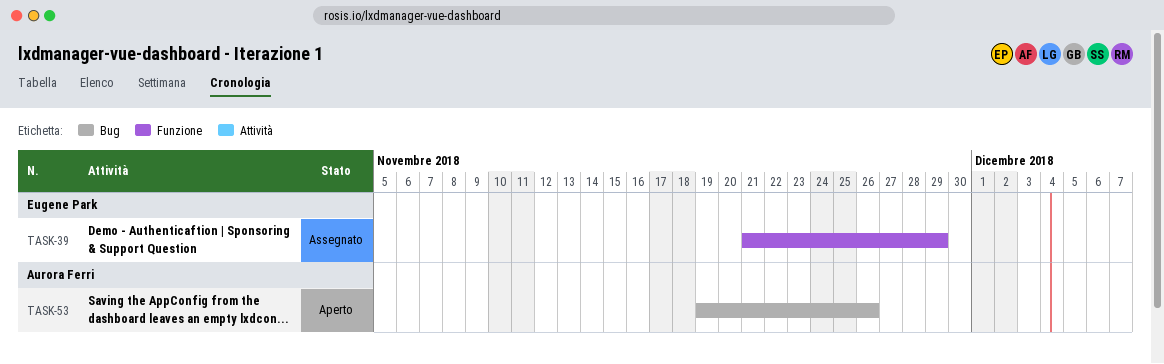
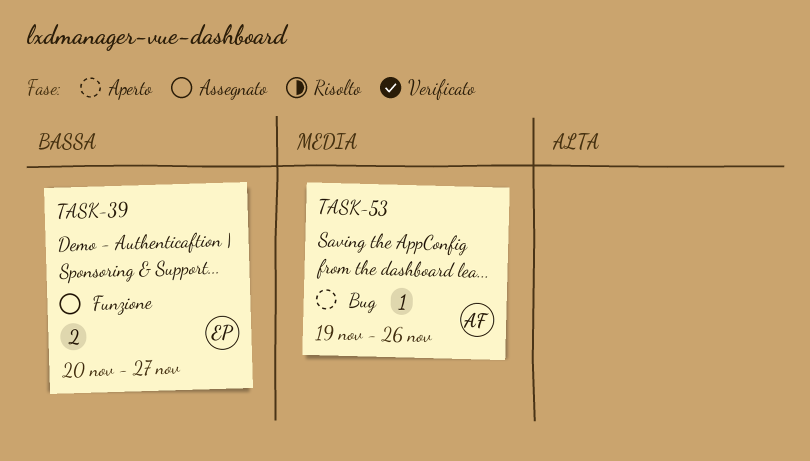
TASK-39, start: Nov 21 -> Nov 20
TASK-39, due: Nov 29 -> Nov 27

